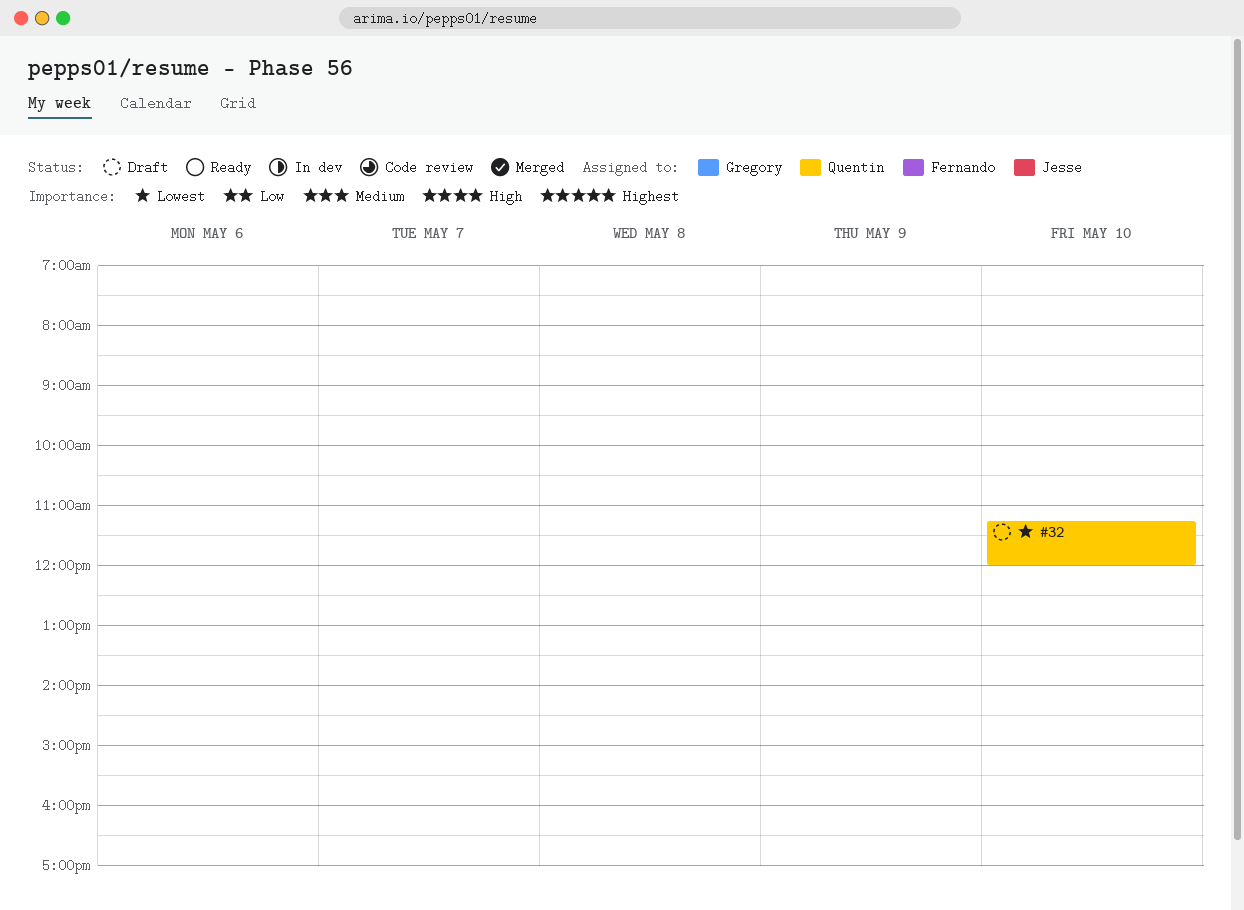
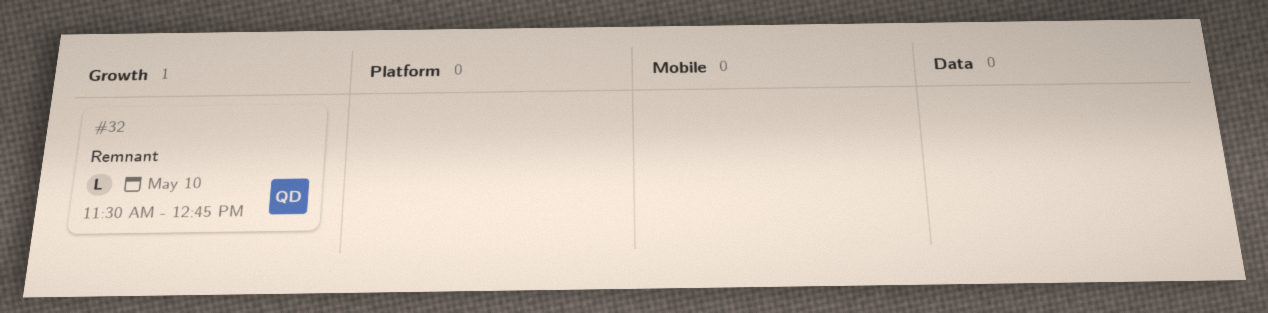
#32, begins: 11:15 -> 11:30
#32, ends: 12:00 -> 12:45

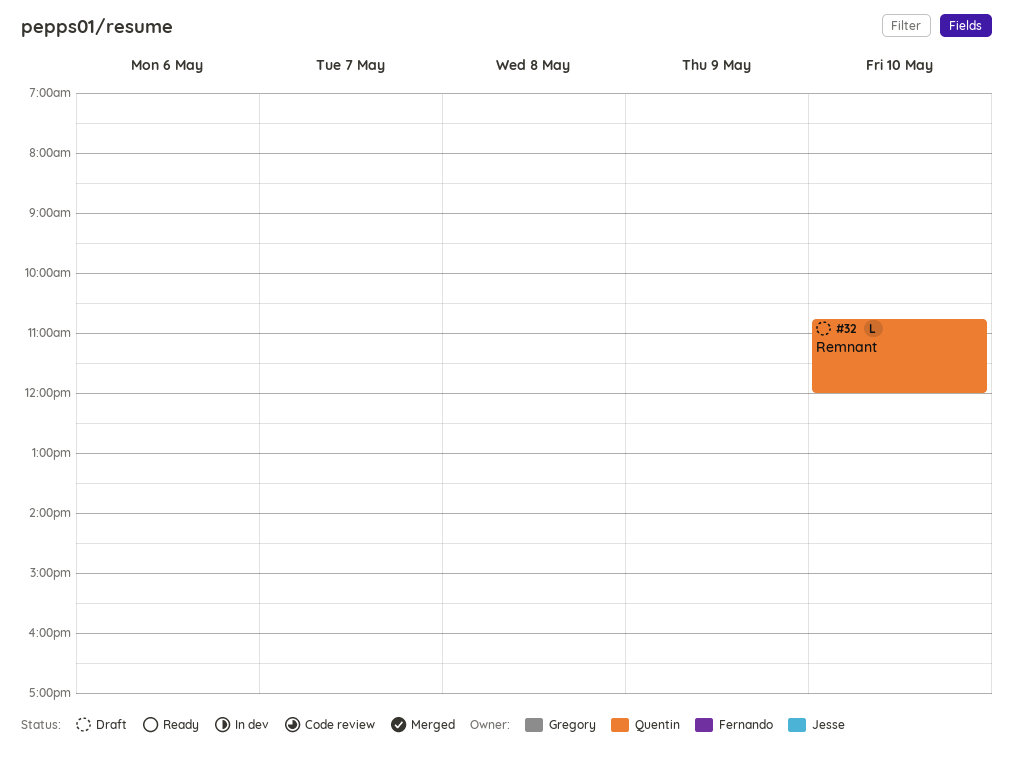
#32, begins: 11:30 -> 10:45
#32, ends: 12:45 -> 12:00

